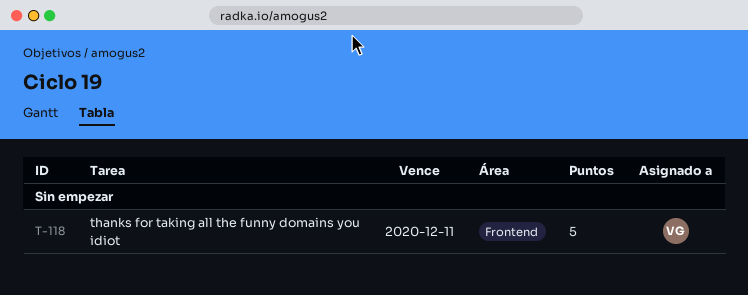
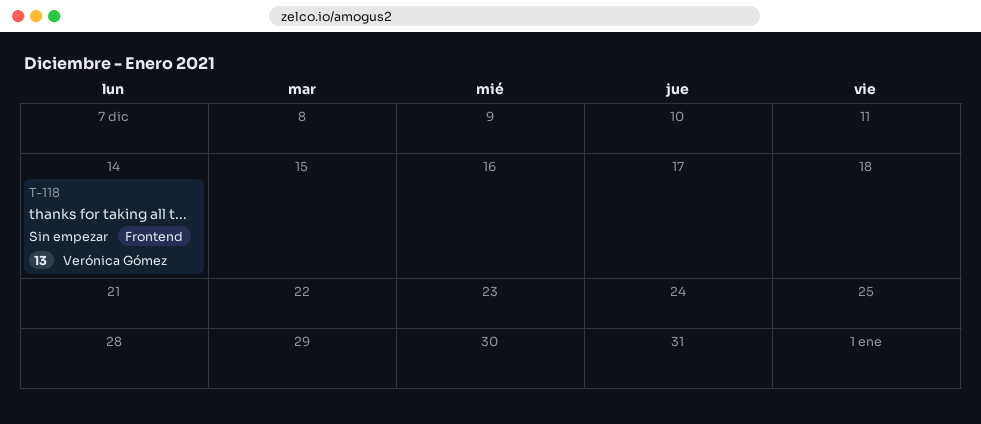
T-118, estimate: 5 -> 13
T-118, due: Dec 11 -> Dec 14

